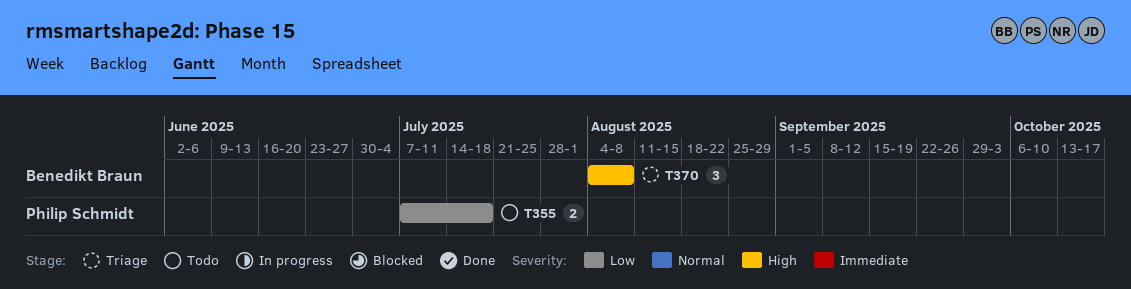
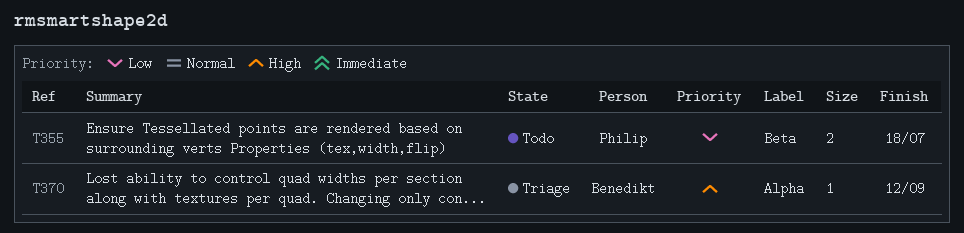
T370, estimate: 3 -> 1
T370, due: Aug 8 -> Sep 12

